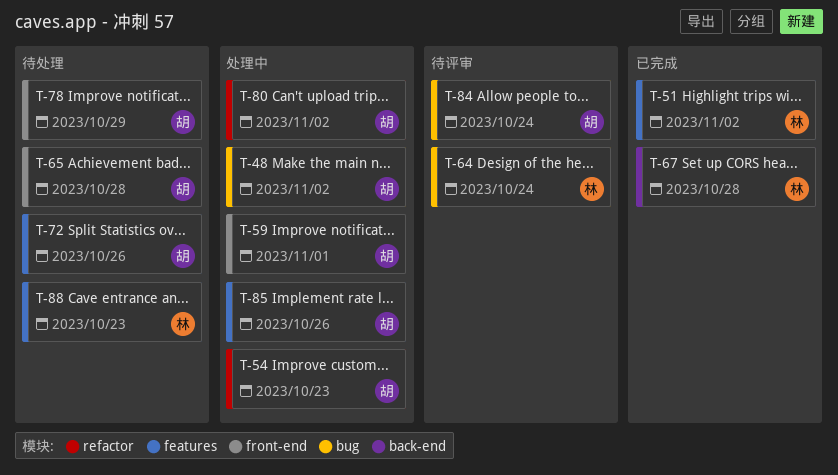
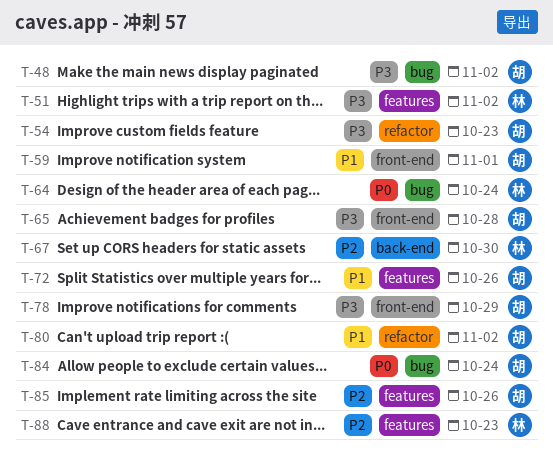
T-67, due: Oct 28 -> Oct 30

